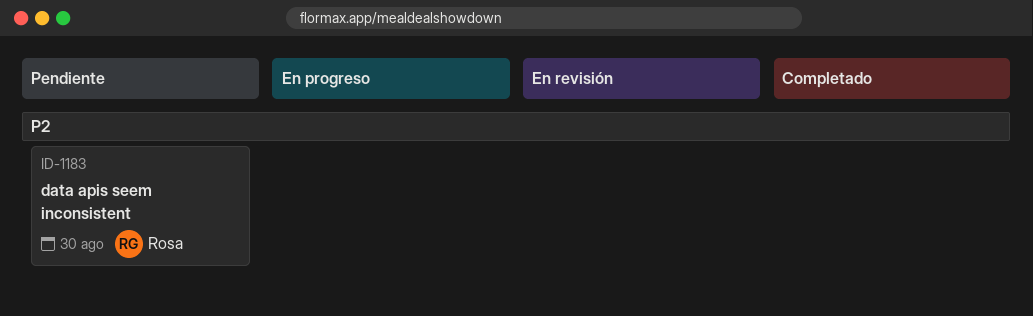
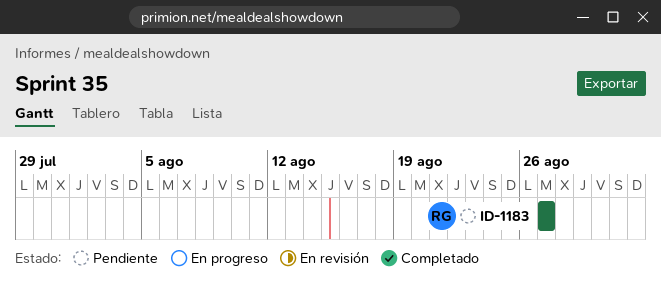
ID-1183, due: Aug 30 -> Aug 27

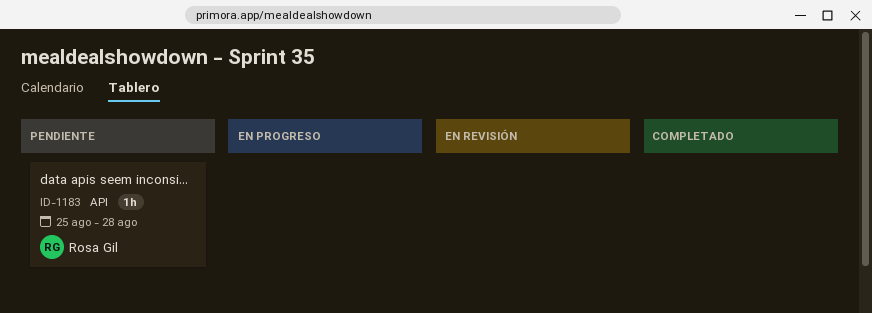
ID-1183, start: Aug 27 -> Aug 25
ID-1183, due: Aug 27 -> Aug 28

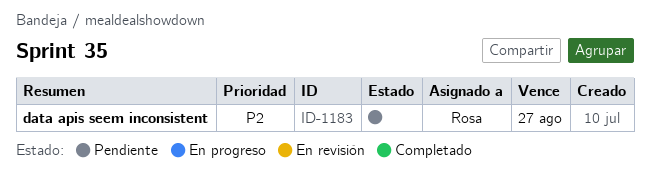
ID-1183, due: Aug 28 -> Aug 27

